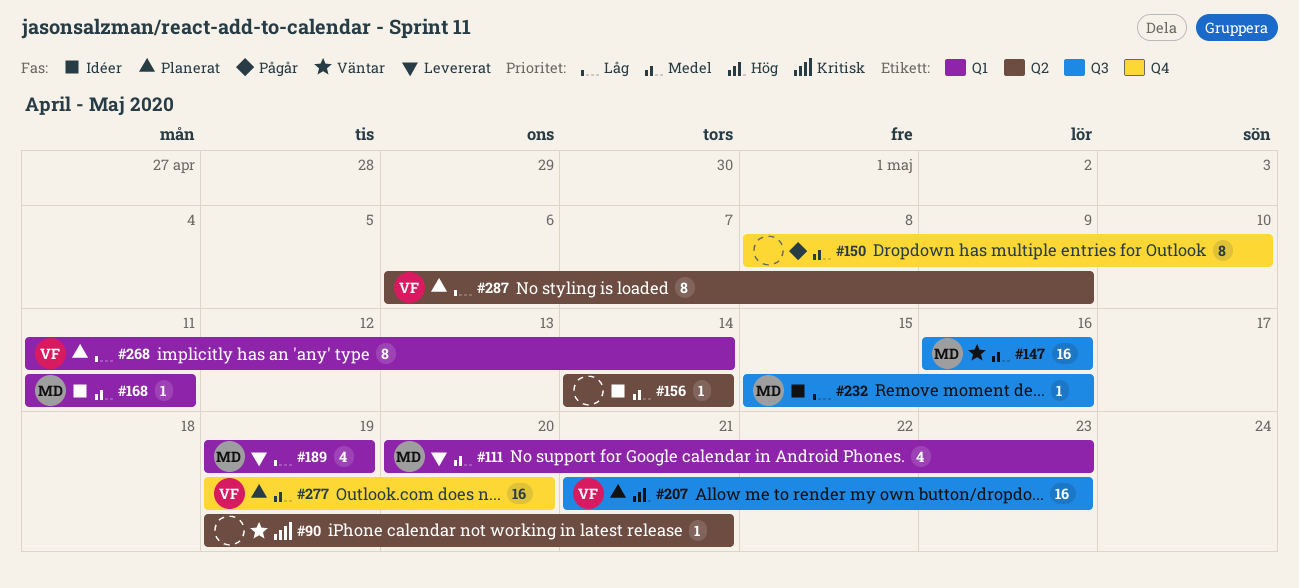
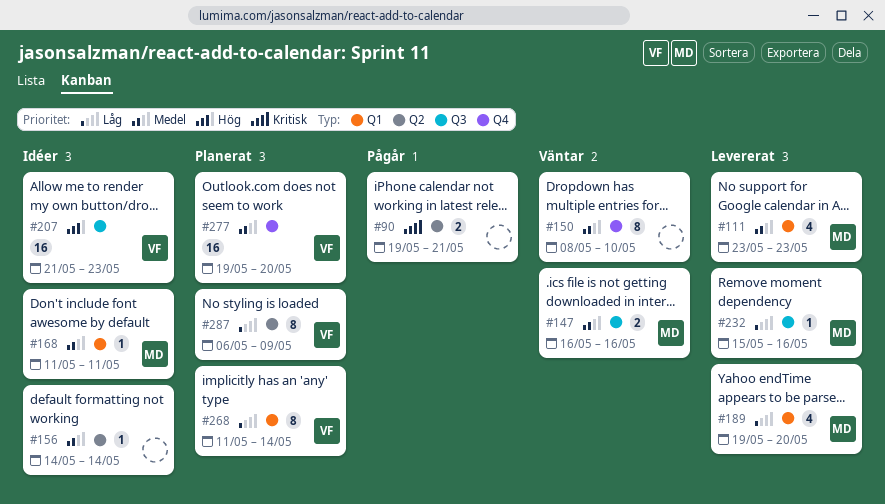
#90, status: Väntar -> Pågår
#90, estimate: 1 -> 2
#111, start: May 20 -> May 23
#147, estimate: 16 -> 2
#150, status: Pågår -> Väntar
#189, due: May 19 -> May 20
#207, status: Planerat -> Idéer
#232, status: Idéer -> Levererat

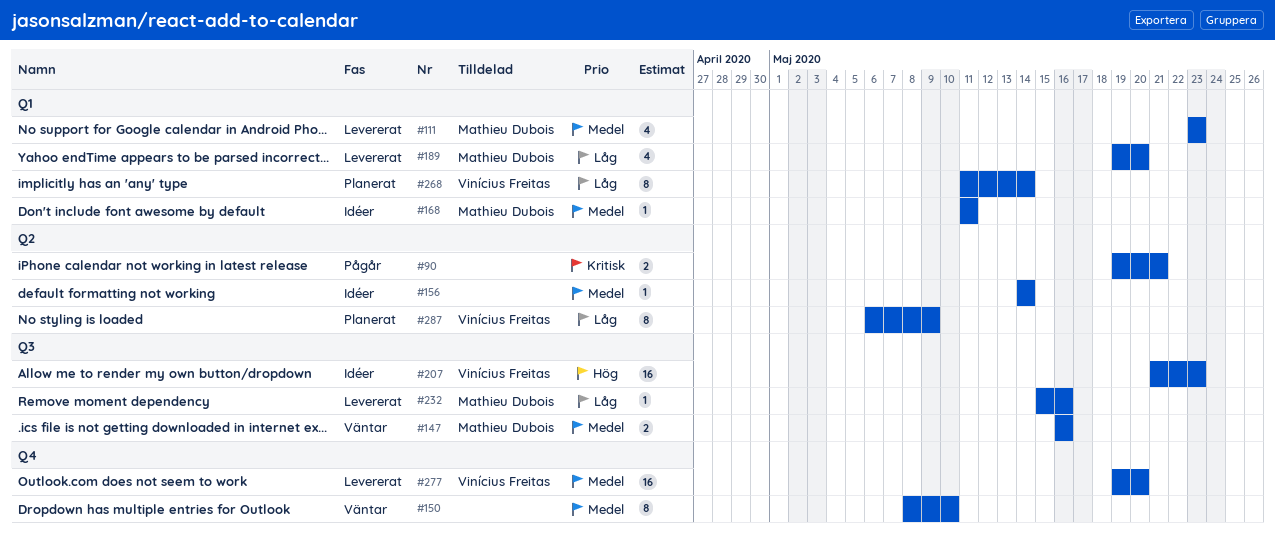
#277, status: Planerat -> Levererat

